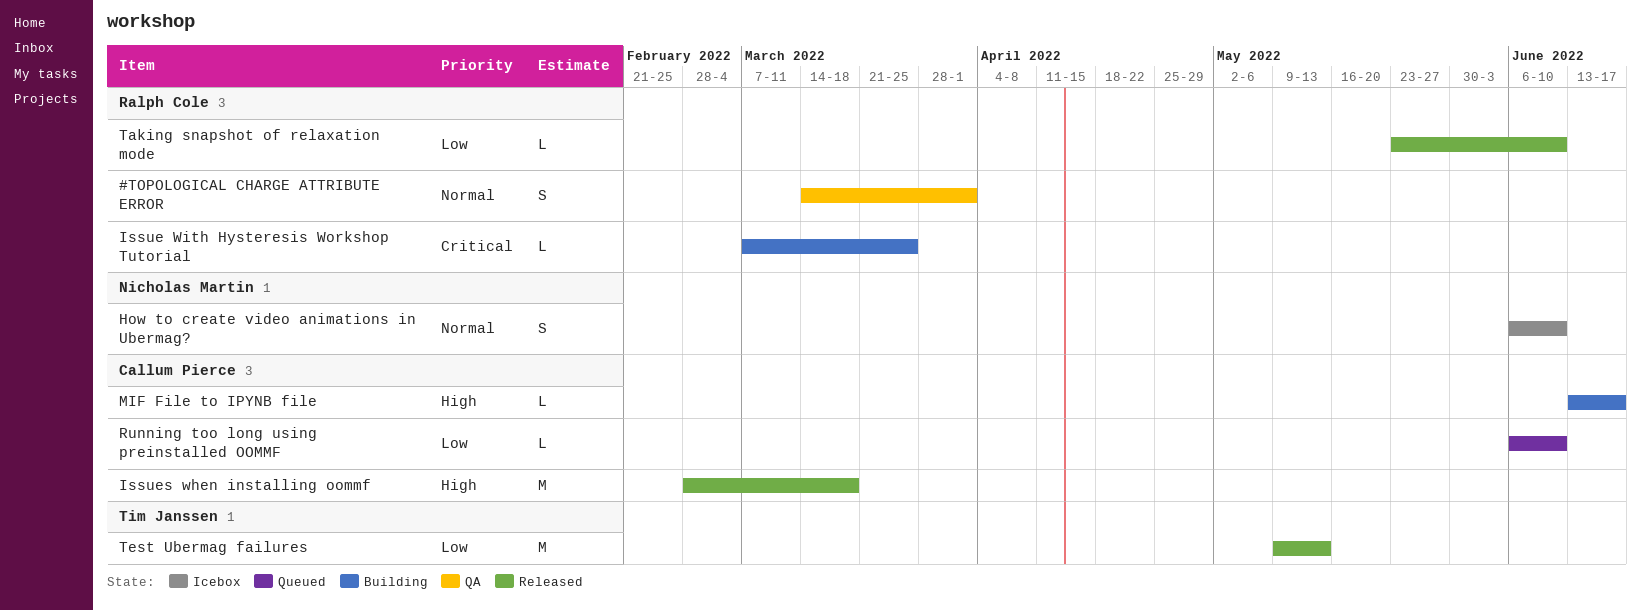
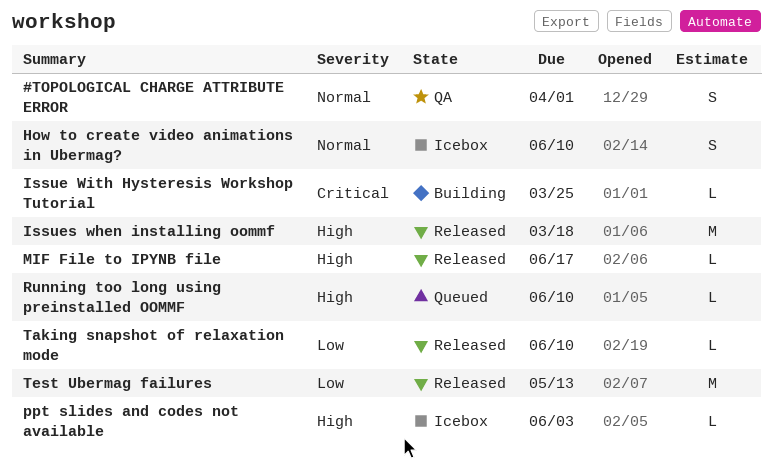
MIF File to IPYNB file, status: Building -> Released
ppt slides and codes not available: none -> present
Running too long using preinstalled OOMMF, priority: Low -> High

